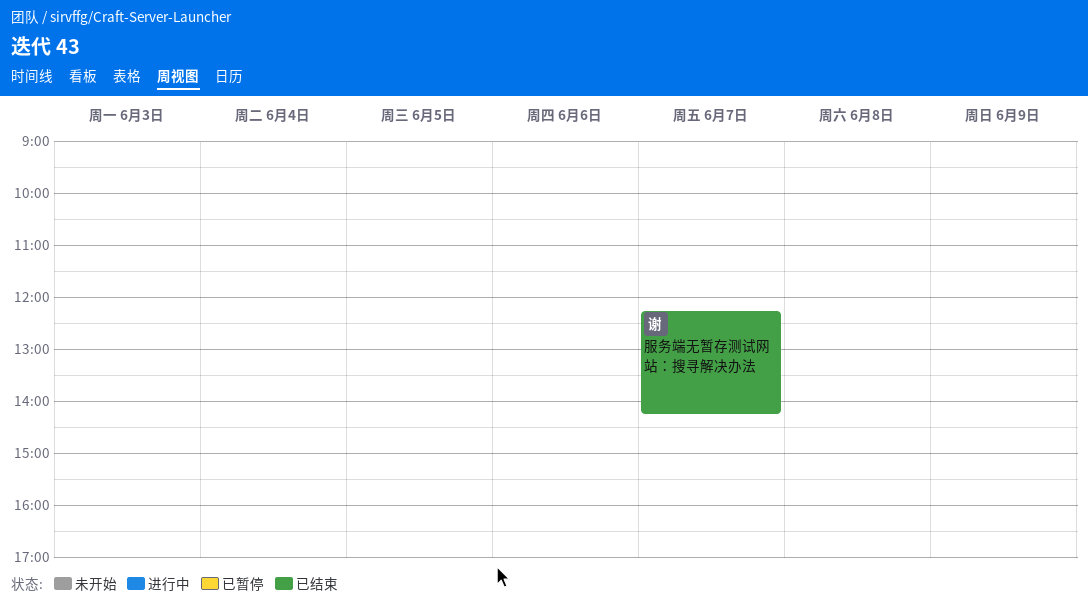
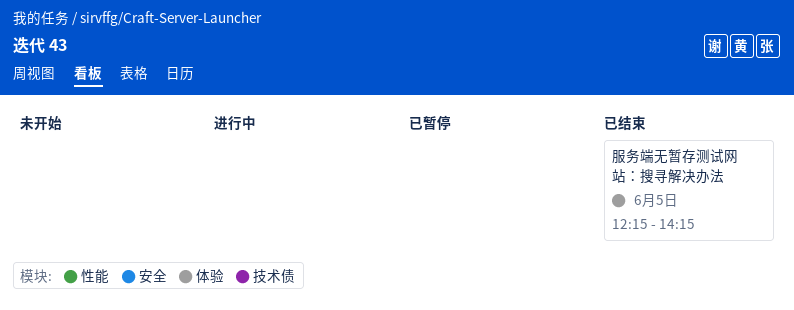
服务端无暂存测试网站：搜寻解决办法, day: Jun 7 -> Jun 5

